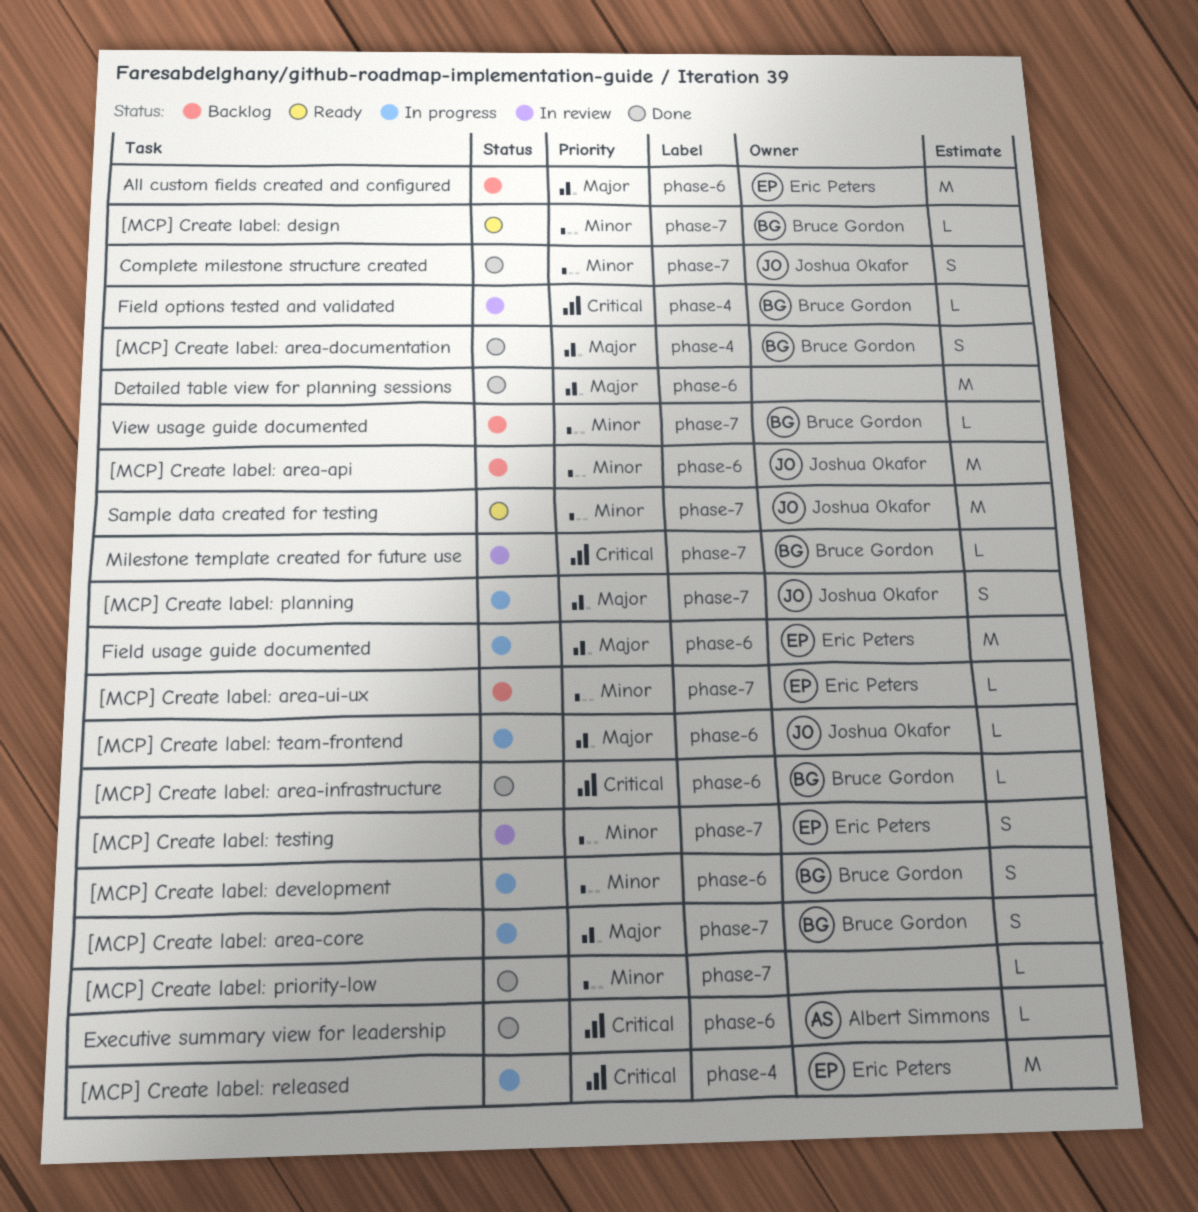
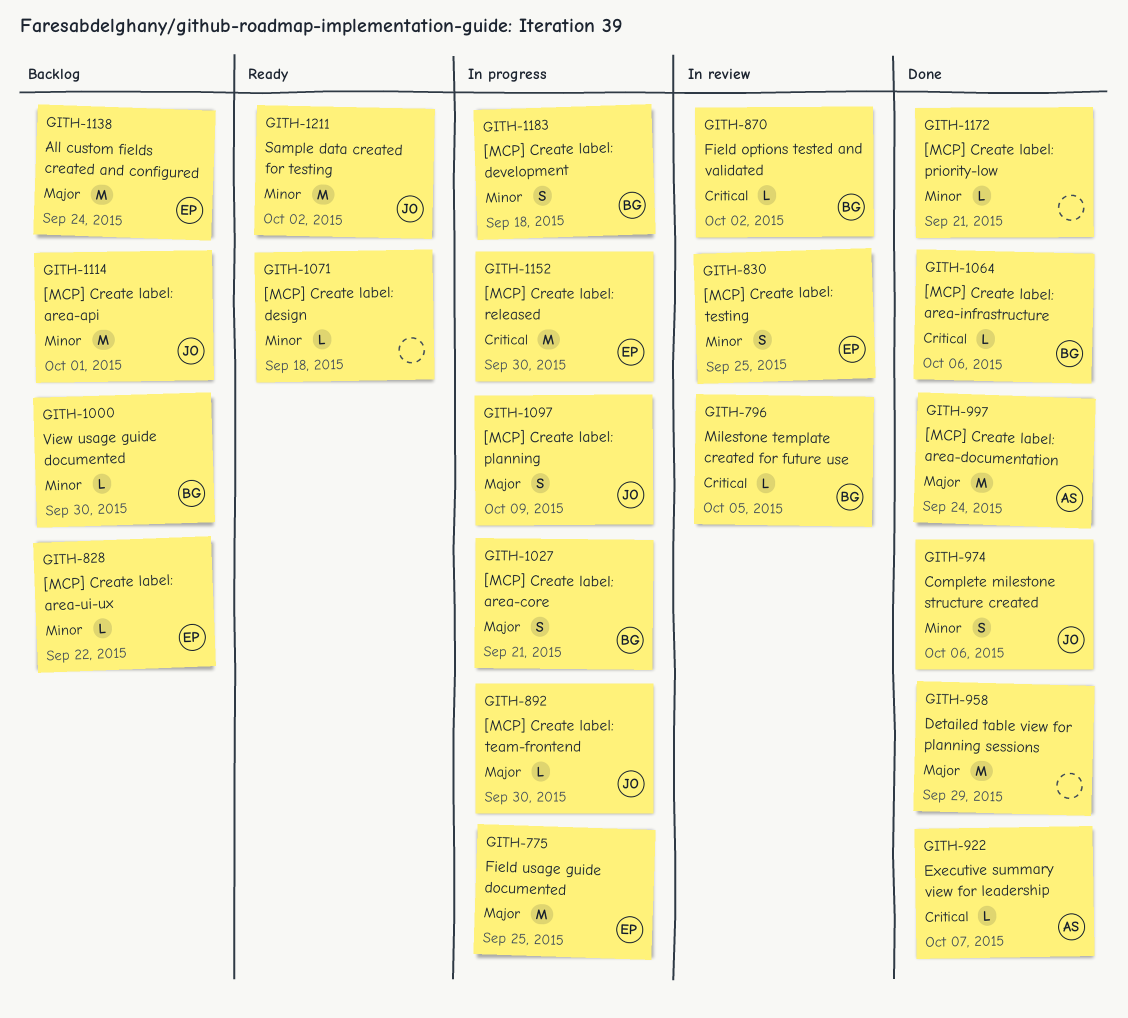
[MCP] Create label: area-documentation, owner: Bruce Gordon -> Albert Simmons
[MCP] Create label: area-documentation, estimate: S -> M
[MCP] Create label: design, owner: Bruce Gordon -> none

